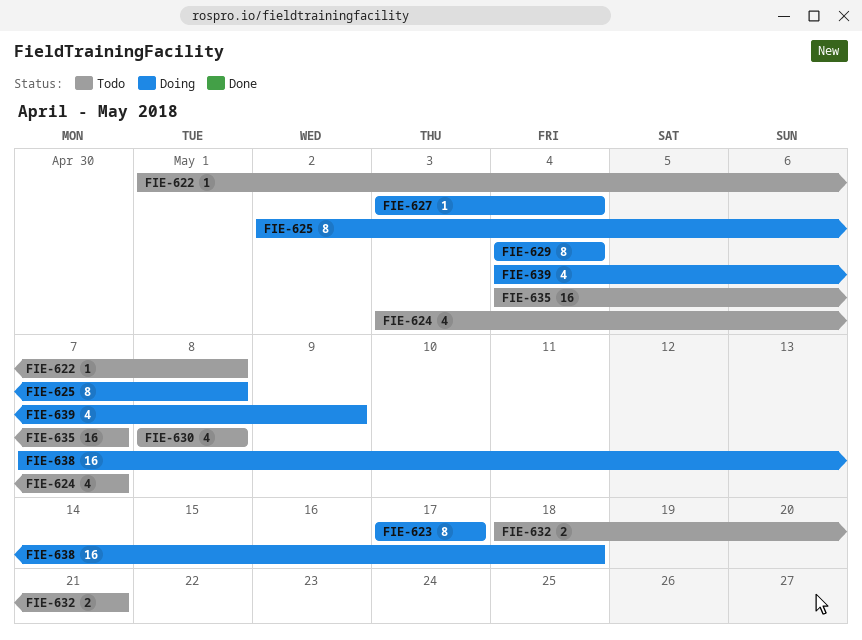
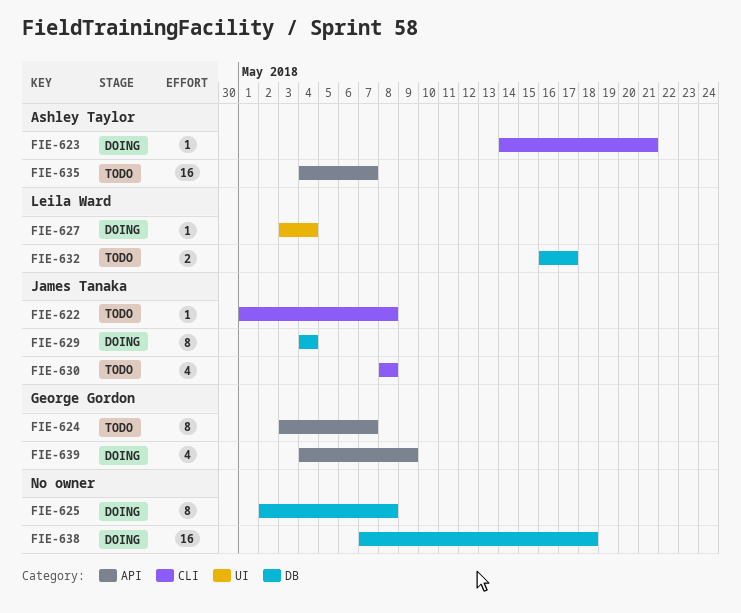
FIE-623, estimate: 8 -> 1
FIE-623, start: May 17 -> May 14
FIE-623, due: May 17 -> May 21
FIE-624, estimate: 4 -> 8
FIE-632, start: May 18 -> May 16
FIE-632, due: May 21 -> May 17

